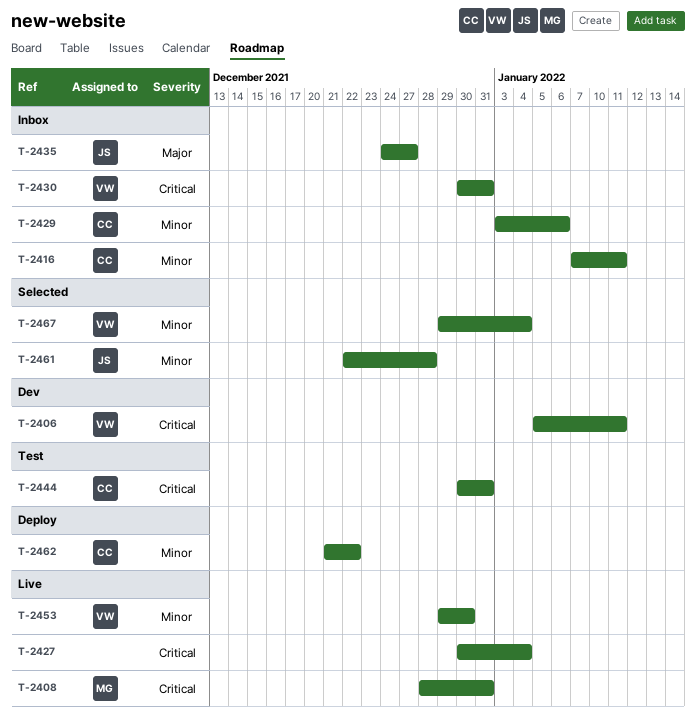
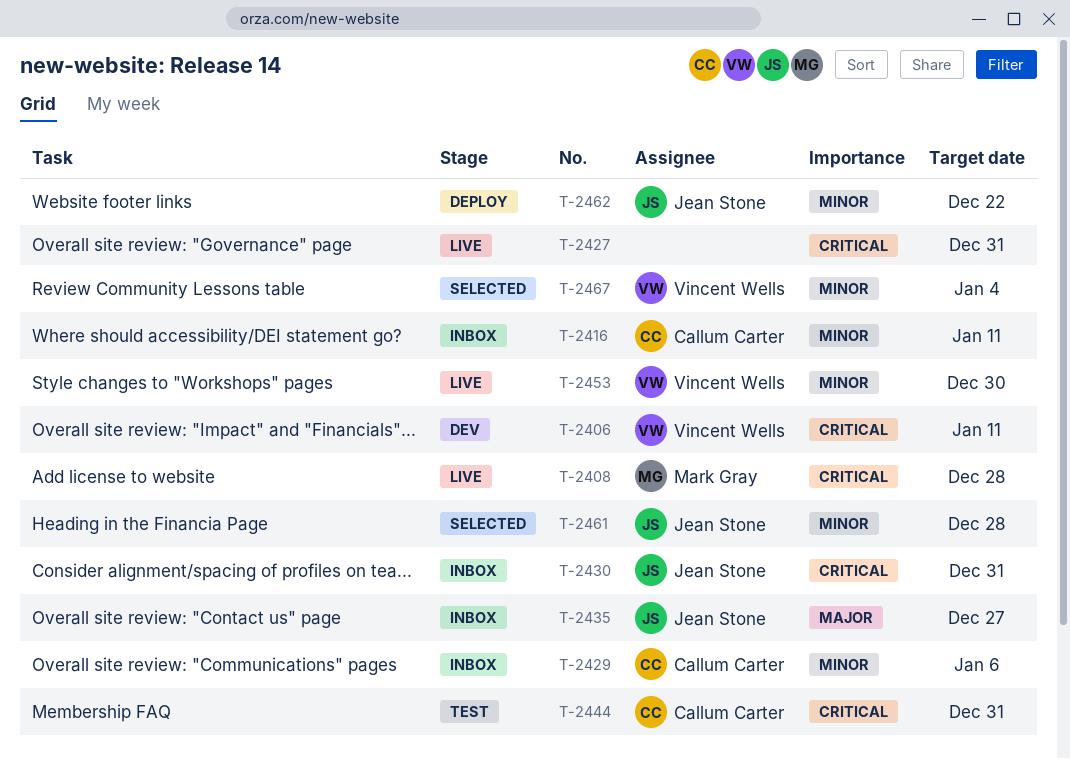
T-2408, due: Dec 31 -> Dec 28
T-2427, due: Jan 4 -> Dec 31
T-2430, owner: Vincent Wells -> Jean Stone
T-2462, owner: Callum Carter -> Jean Stone

